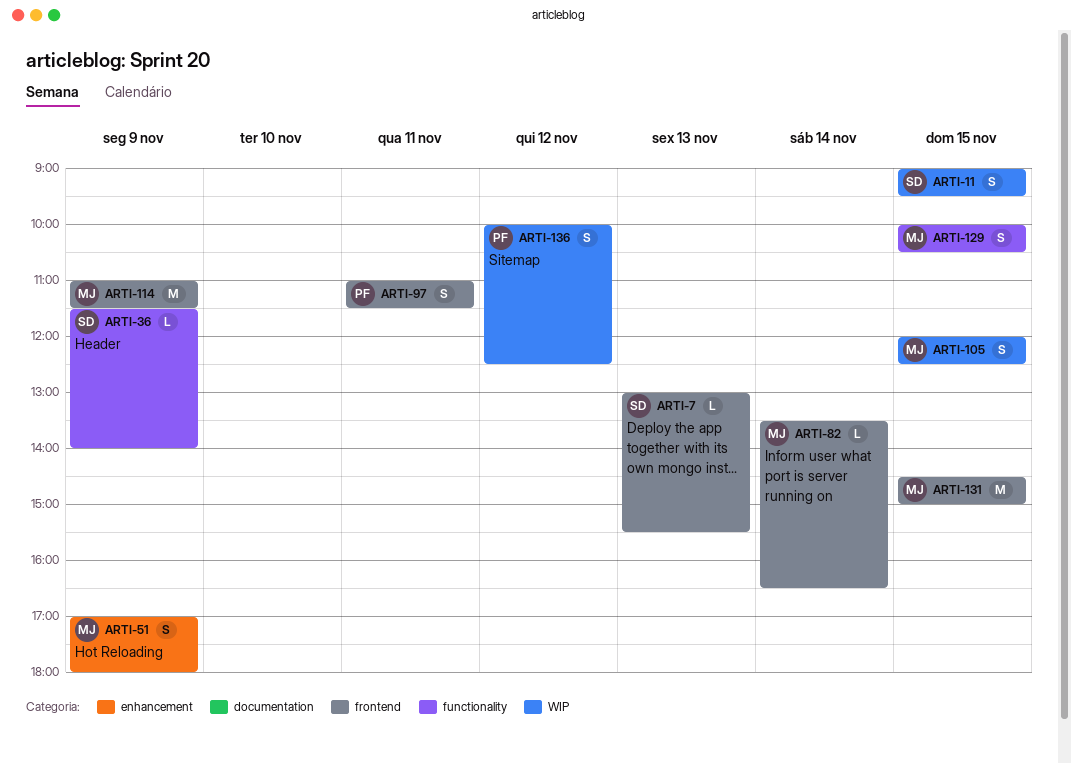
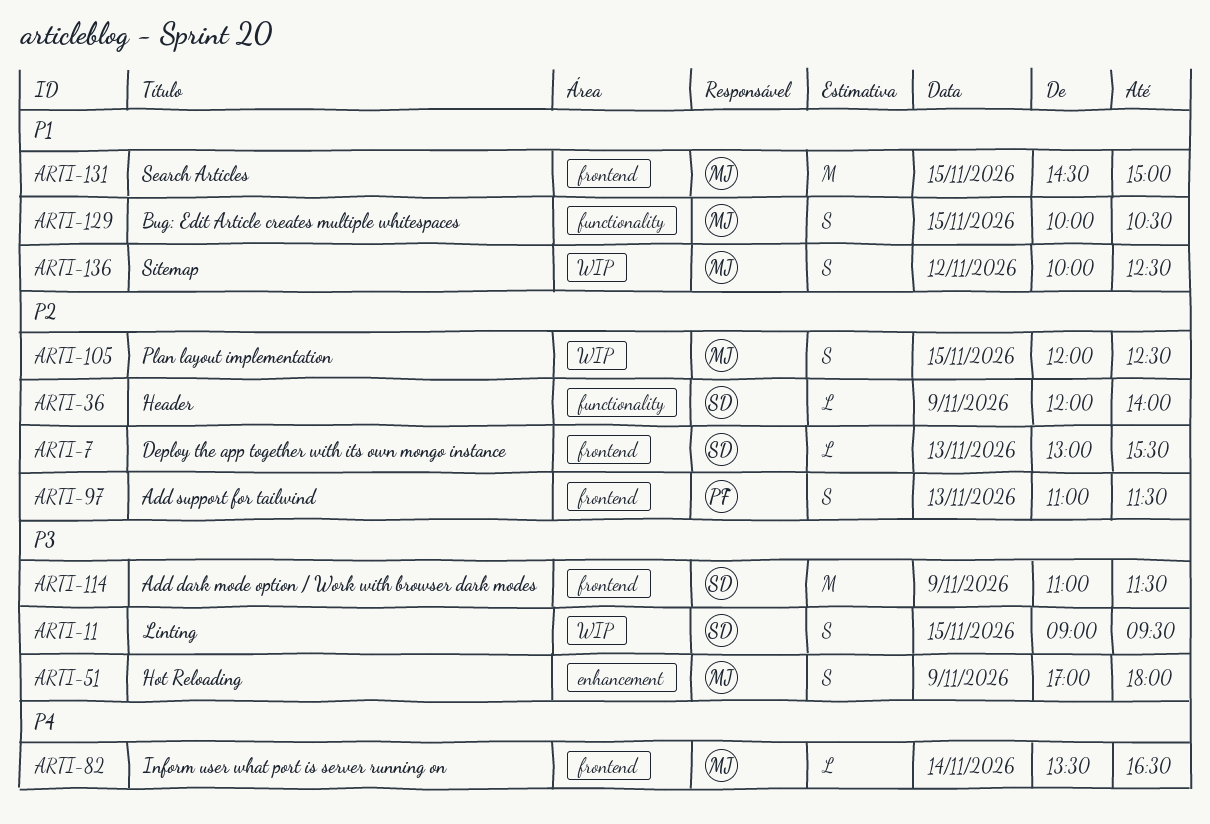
ARTI-36, begins: 11:30 -> 12:00
ARTI-97, day: Nov 11 -> Nov 13
ARTI-114, owner: MJ -> SD
ARTI-136, owner: PF -> MJ

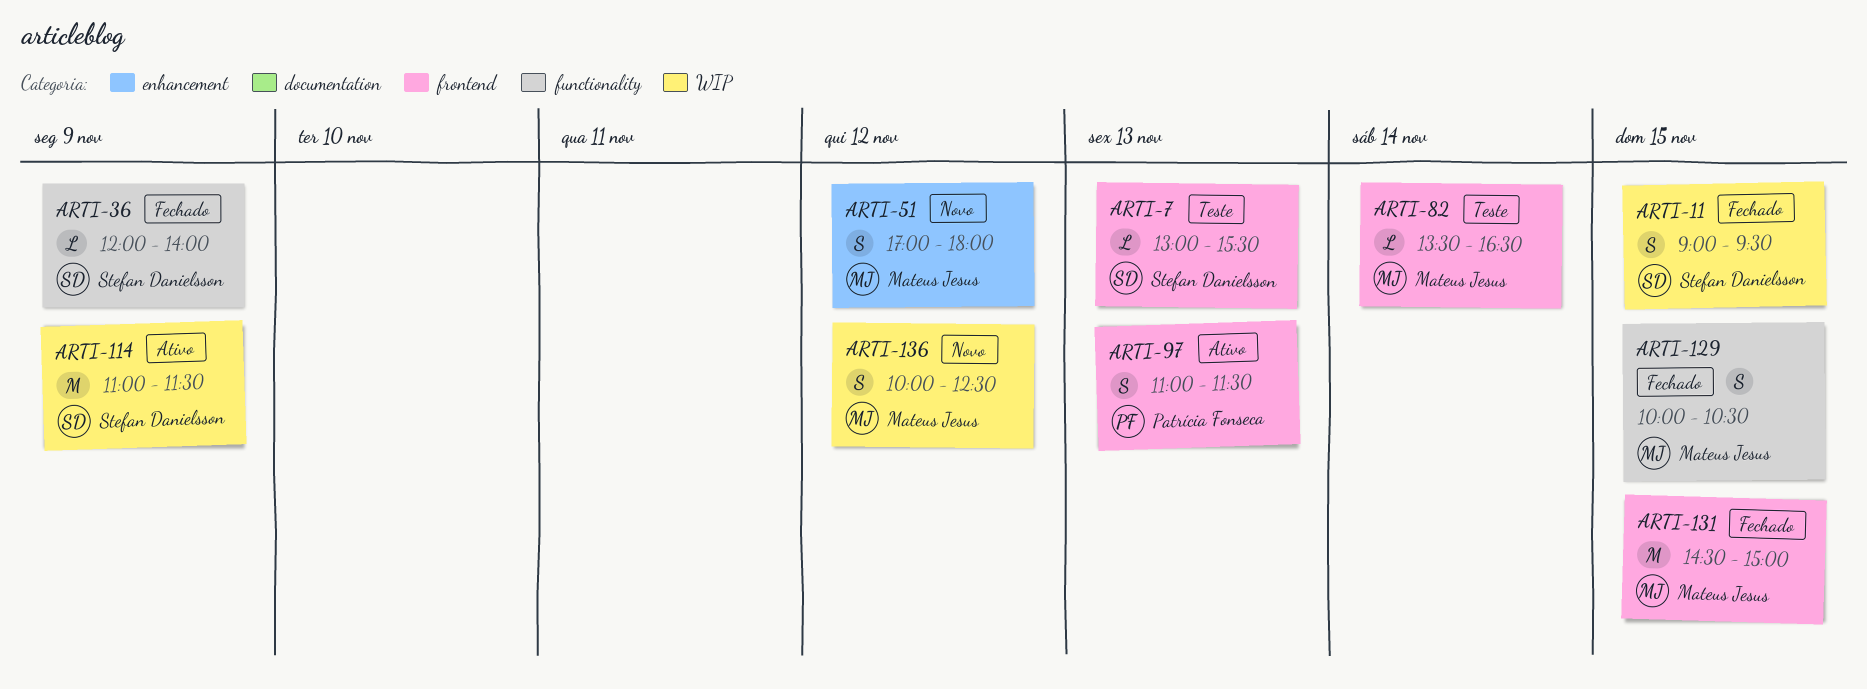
ARTI-51, day: Nov 9 -> Nov 12
ARTI-105: present -> none
ARTI-114, label: frontend -> WIP

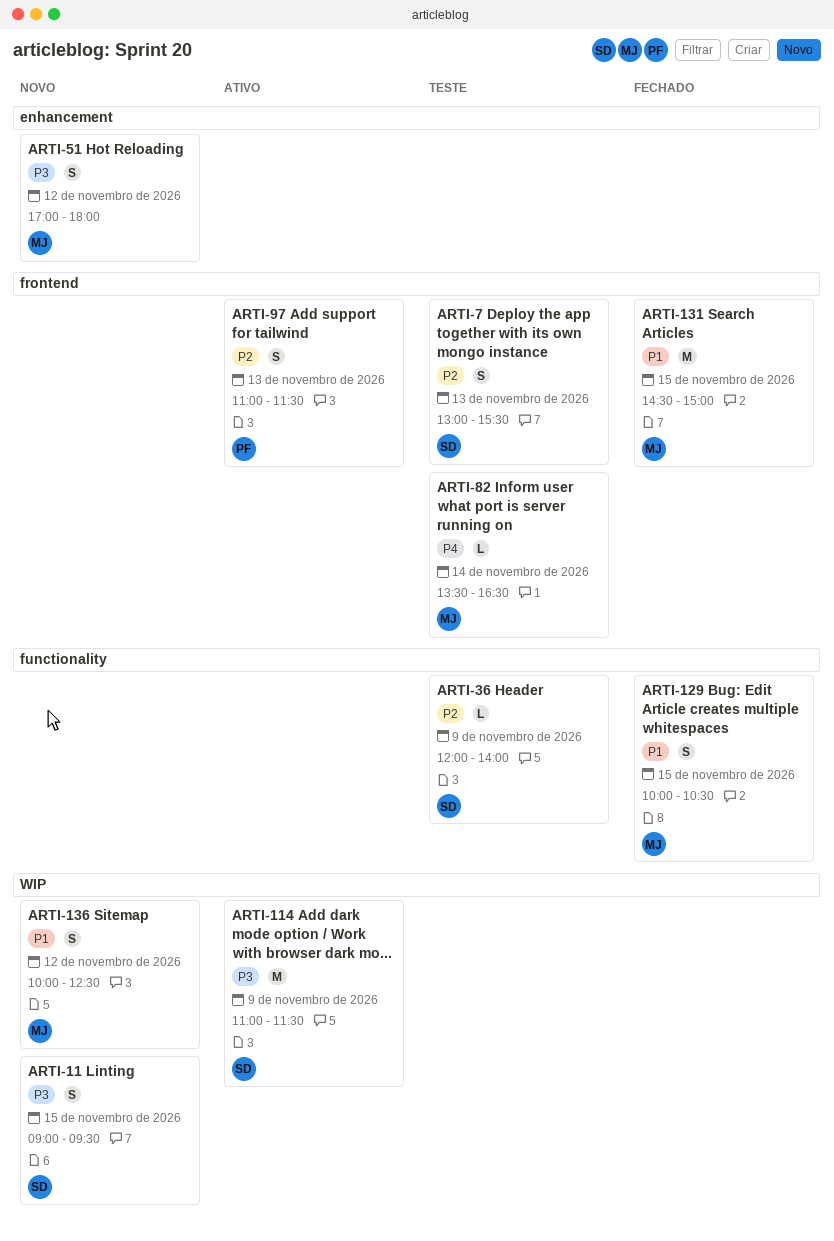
ARTI-7, estimate: L -> S
ARTI-11, status: Fechado -> Novo
ARTI-36, status: Fechado -> Teste

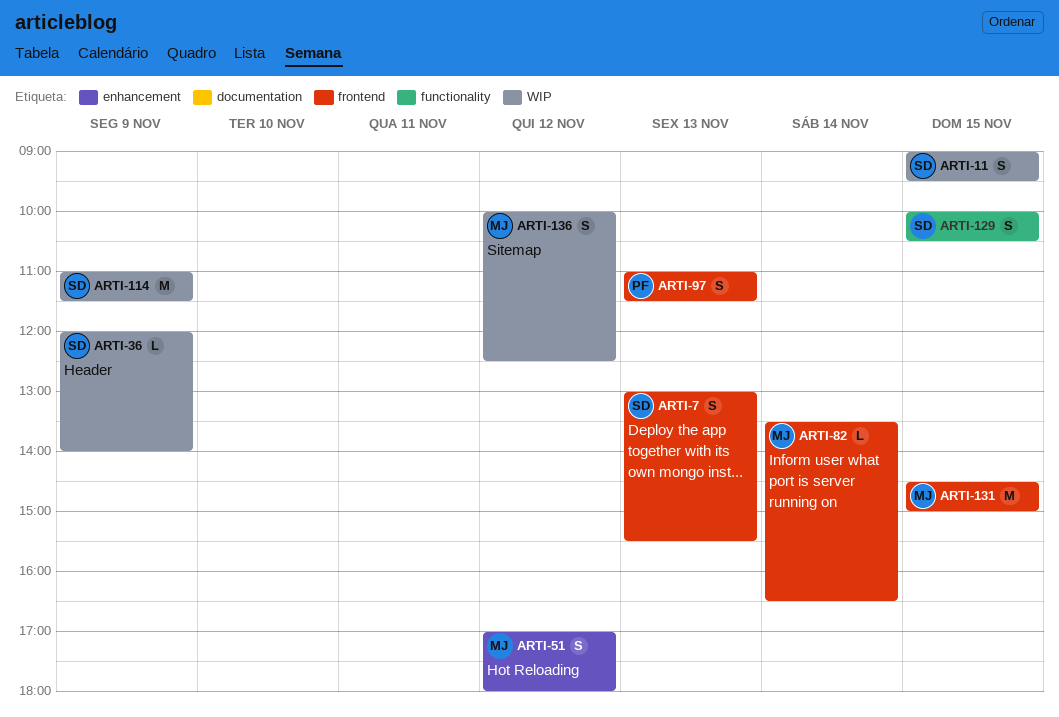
ARTI-36, label: functionality -> WIP
ARTI-129, owner: MJ -> SD

